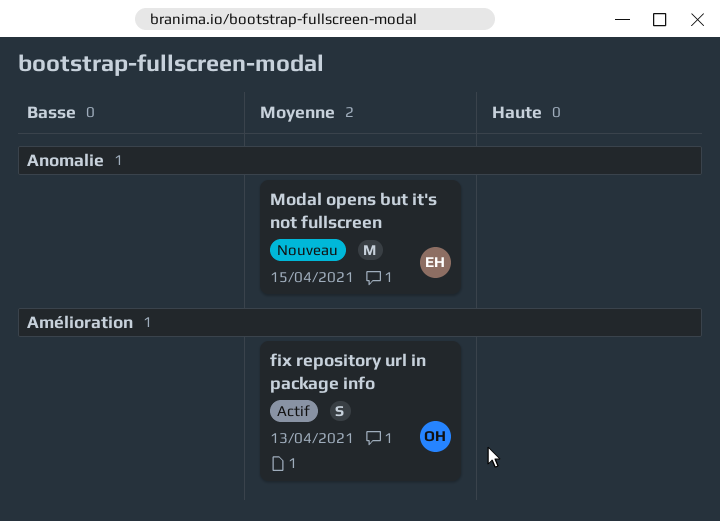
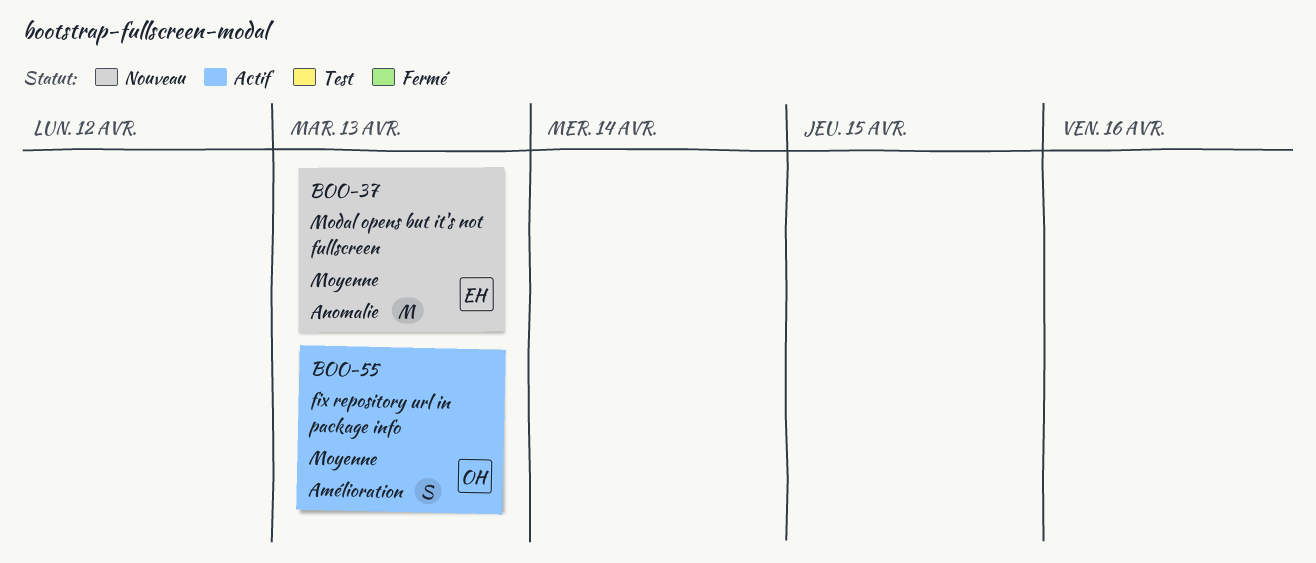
Modal opens but it's not fullscreen, due: Apr 15 -> Apr 13

